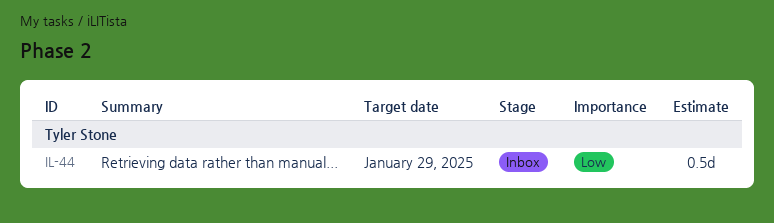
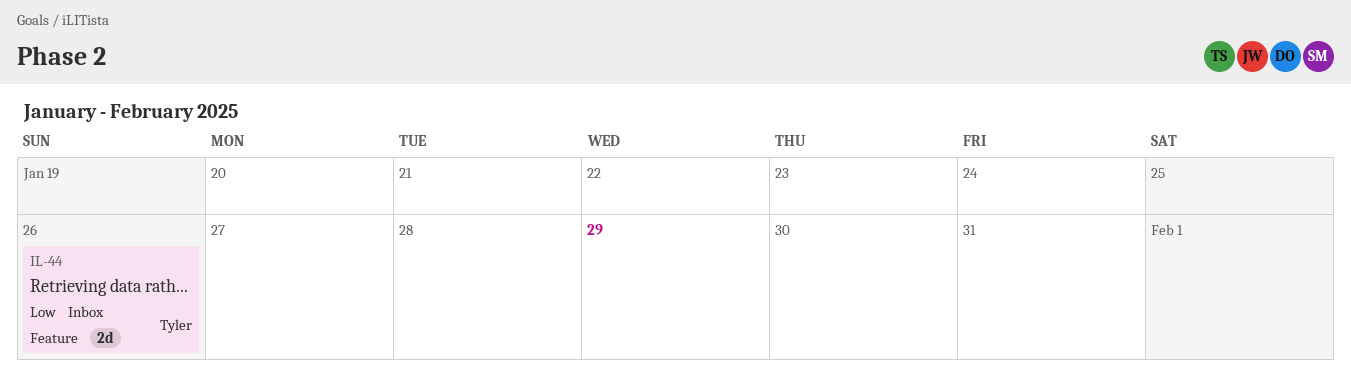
IL-44, estimate: 0.5d -> 2d
IL-44, due: Jan 29 -> Jan 26

